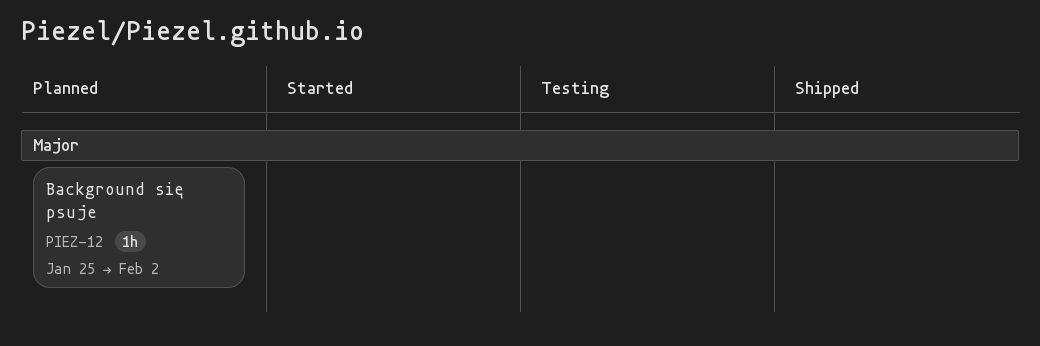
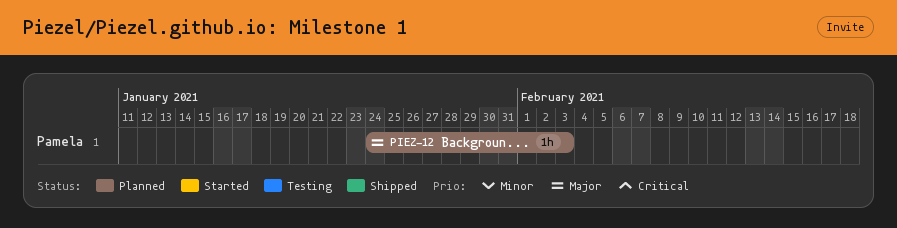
PIEZ-12, start: Jan 25 -> Jan 24
PIEZ-12, due: Feb 2 -> Feb 3

